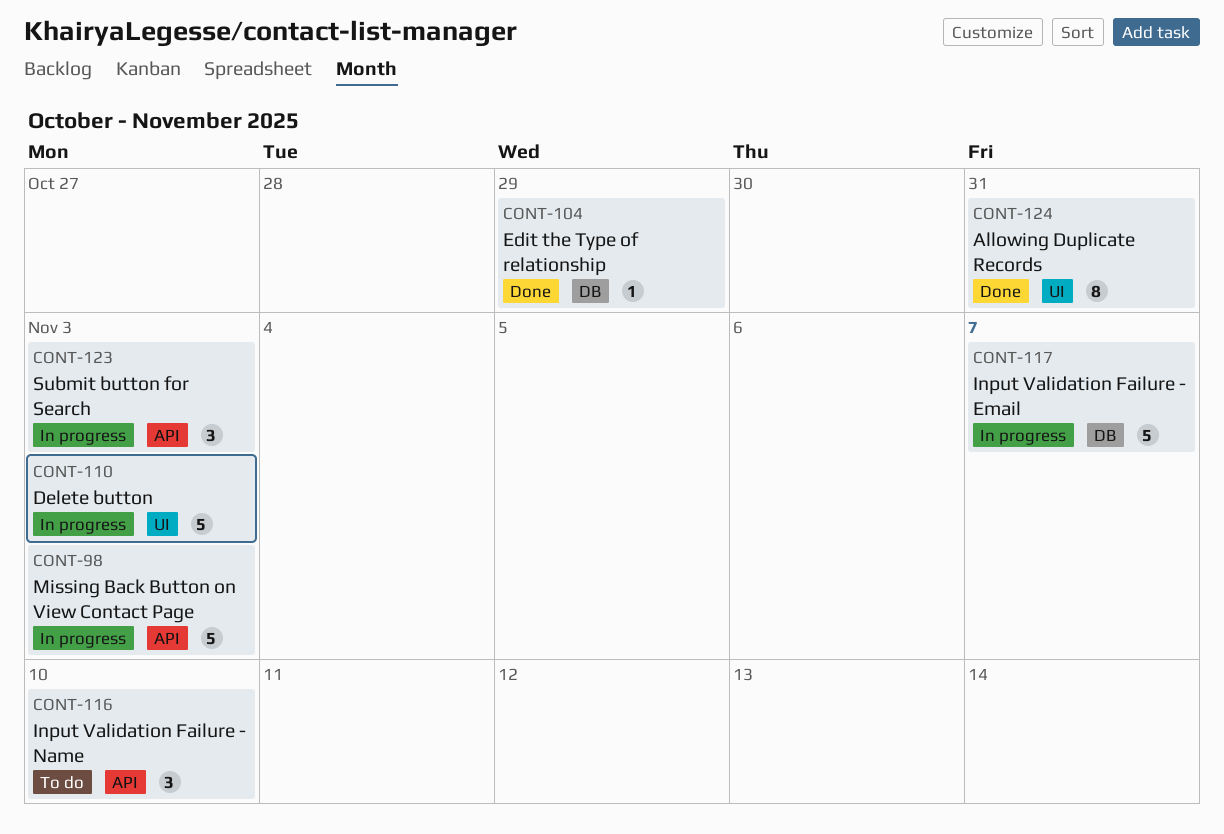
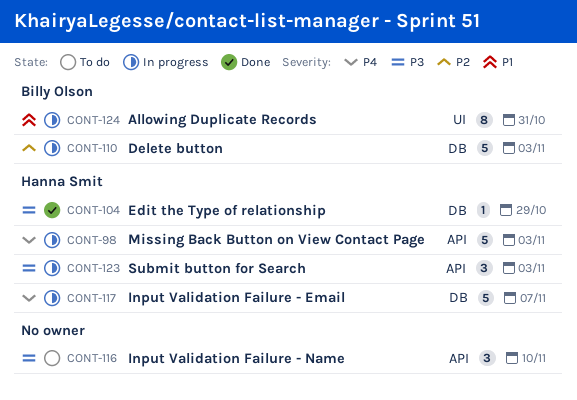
CONT-110, label: UI -> DB
CONT-124, status: Done -> In progress

